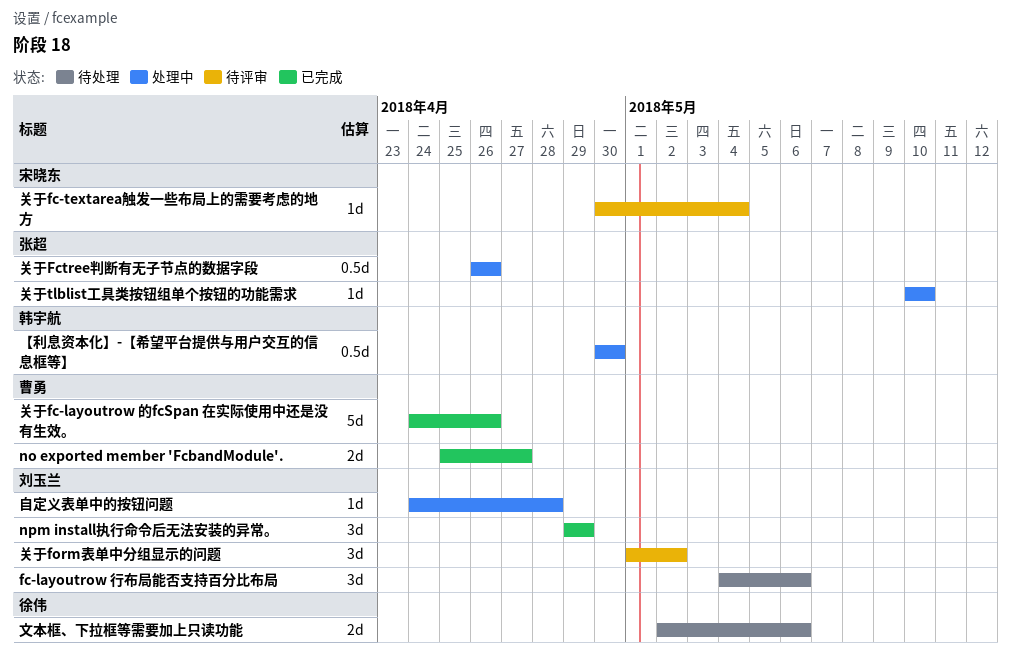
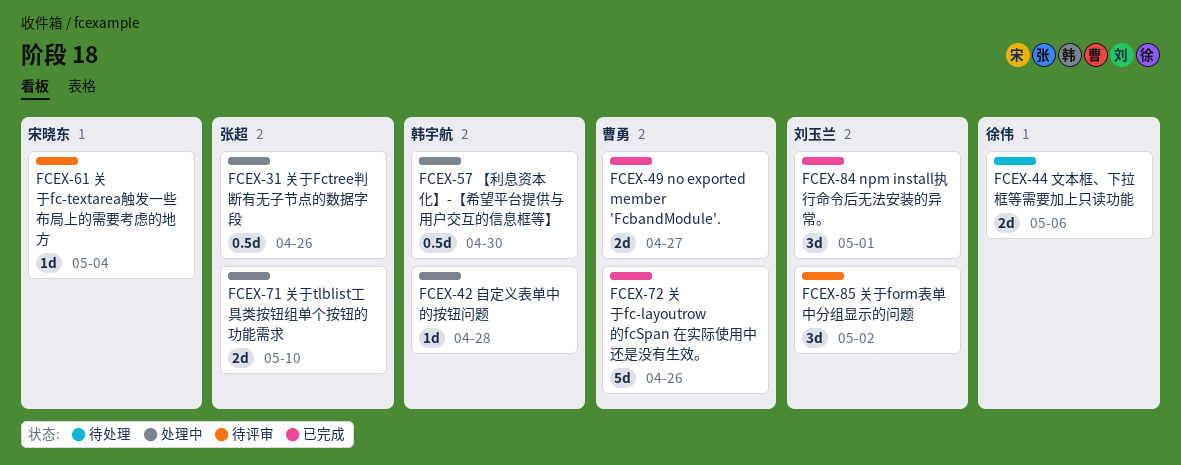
fc-layoutrow 行布局能否支持百分比布局: present -> none
npm install执行命令后无法安装的异常。, due: Apr 29 -> May 1
关于tlblist工具类按钮组单个按钮的功能需求, estimate: 1d -> 2d
自定义表单中的按钮问题, owner: 刘玉兰 -> 韩宇航

